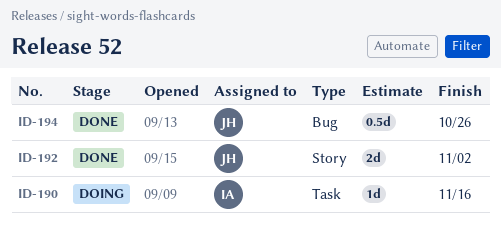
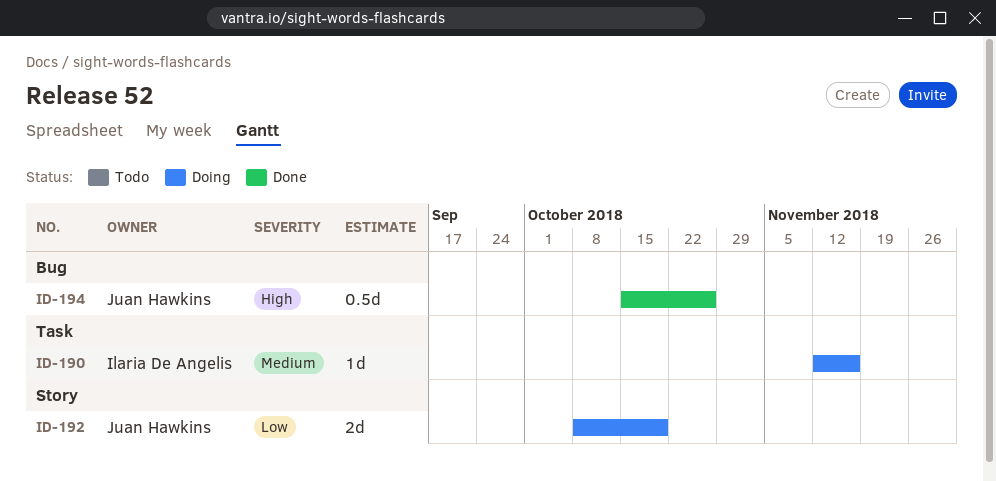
ID-192, status: Done -> Doing
ID-192, due: Nov 2 -> Oct 19

